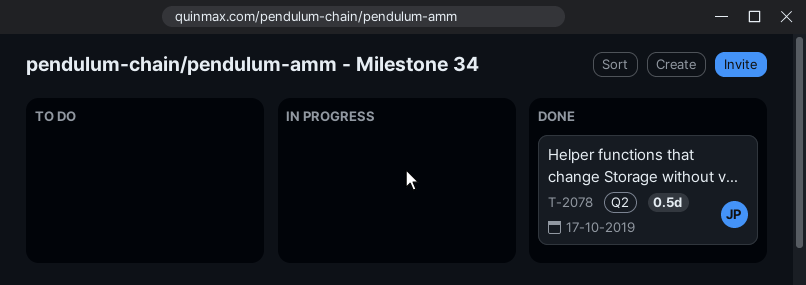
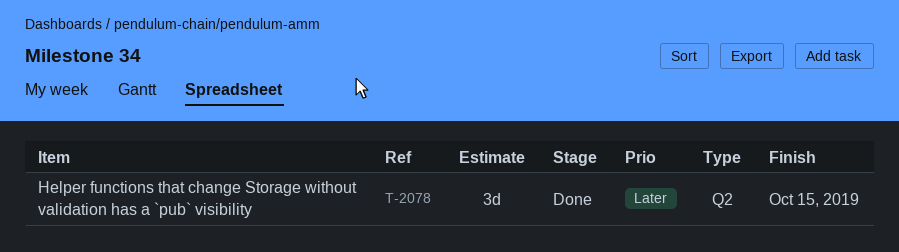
T-2078, estimate: 0.5d -> 3d
T-2078, due: Oct 17 -> Oct 15

